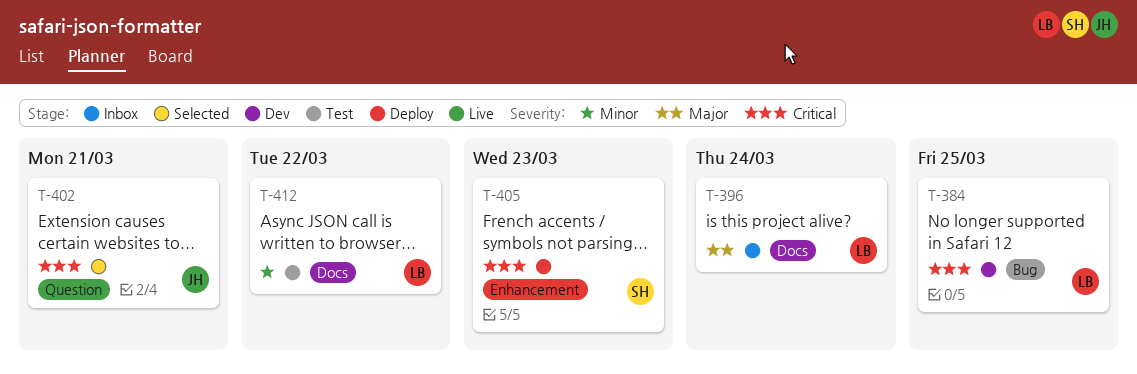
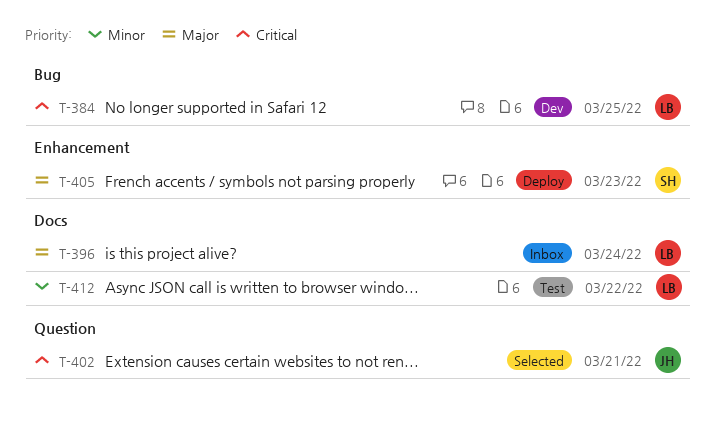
T-405, priority: Critical -> Major

